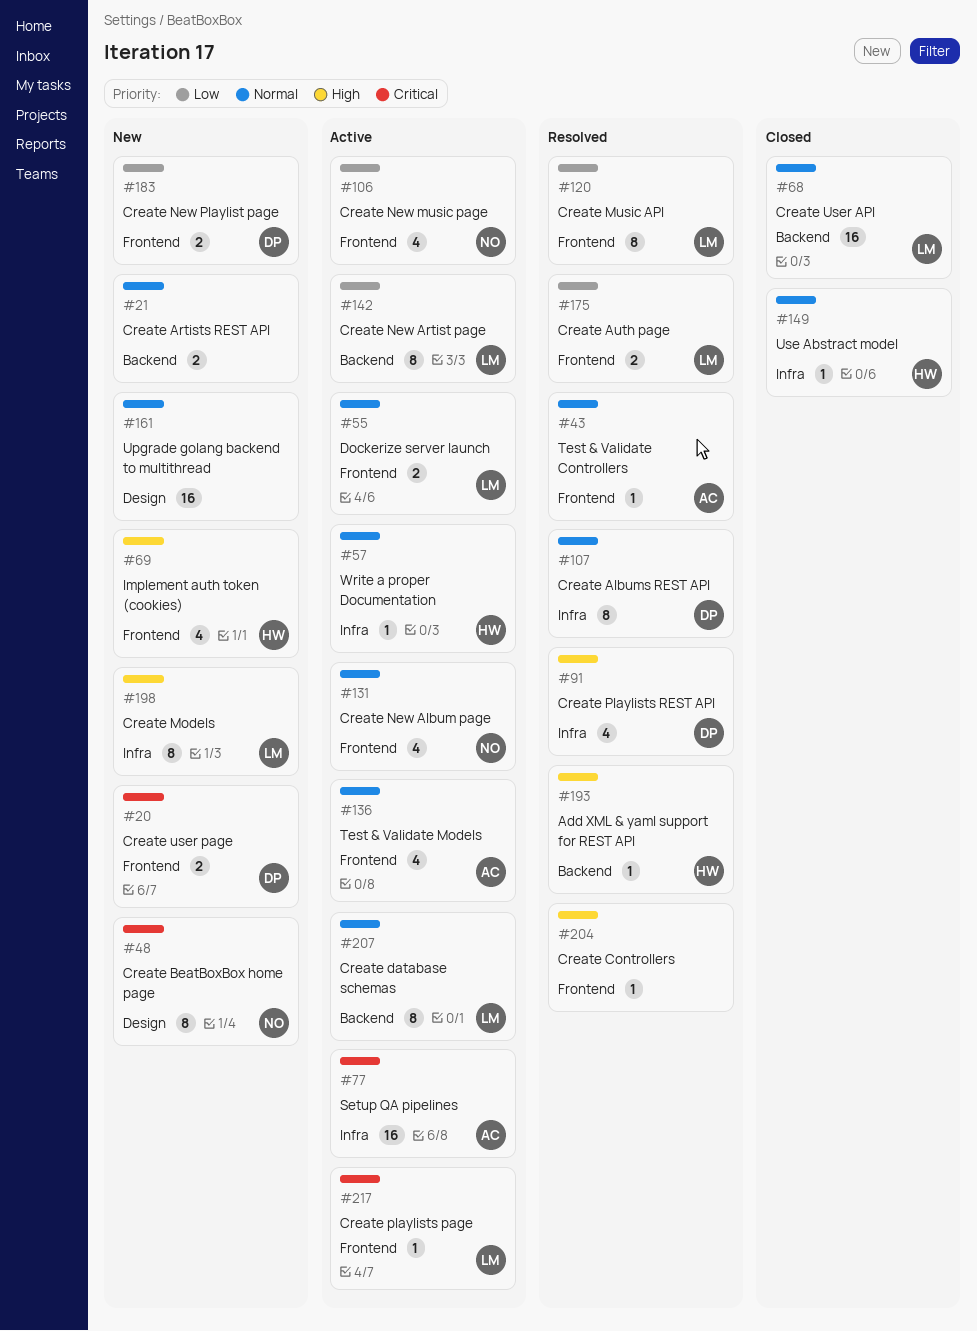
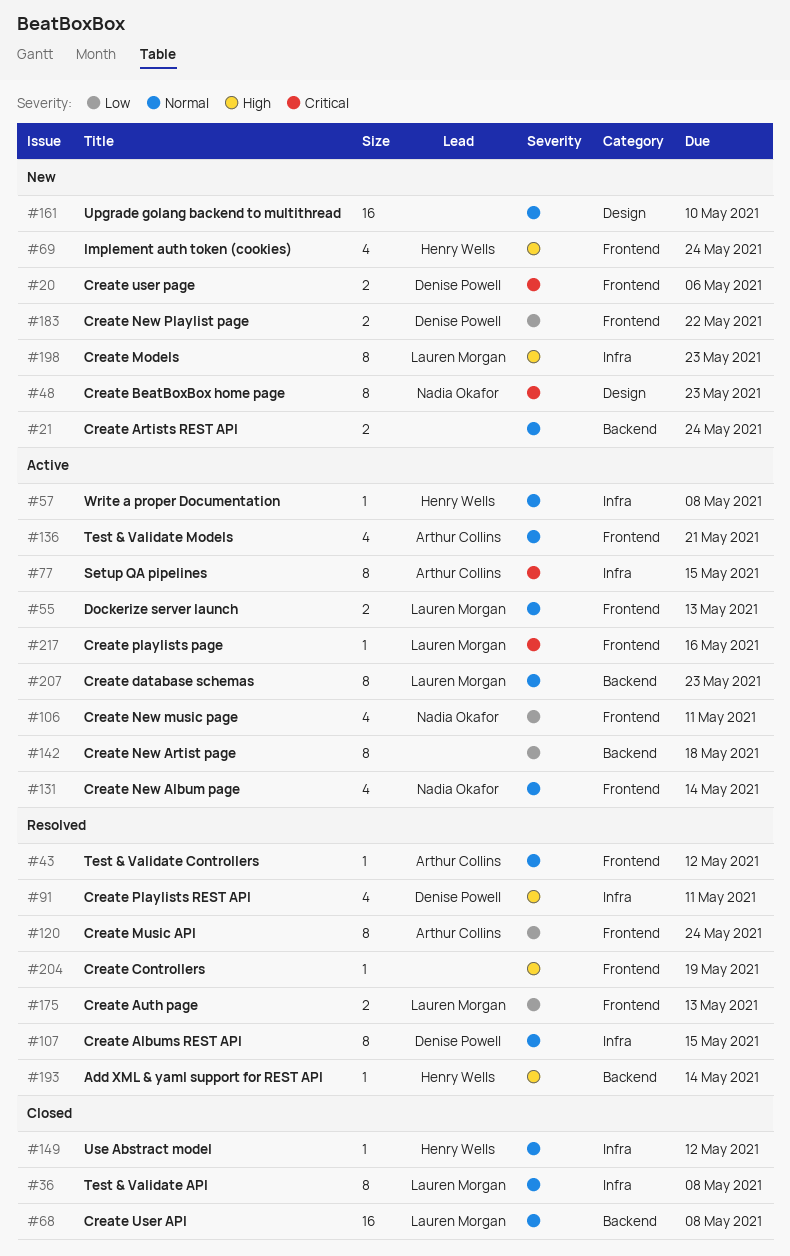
#36: none -> present
#77, estimate: 16 -> 8
#120, owner: Lauren Morgan -> Arthur Collins
#142, owner: Lauren Morgan -> none

